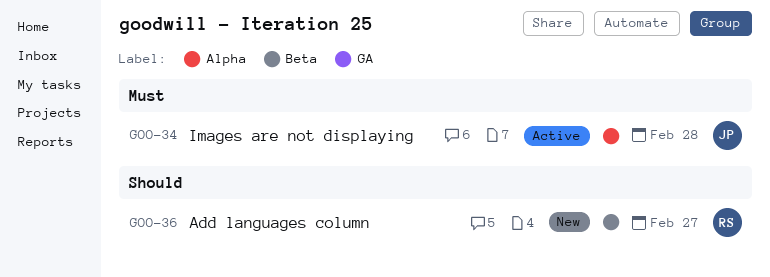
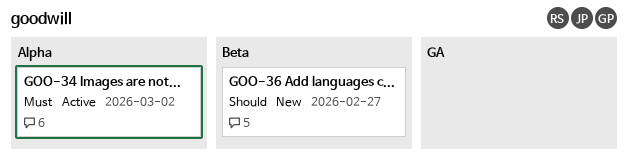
GOO-34, due: Feb 28 -> Mar 2

